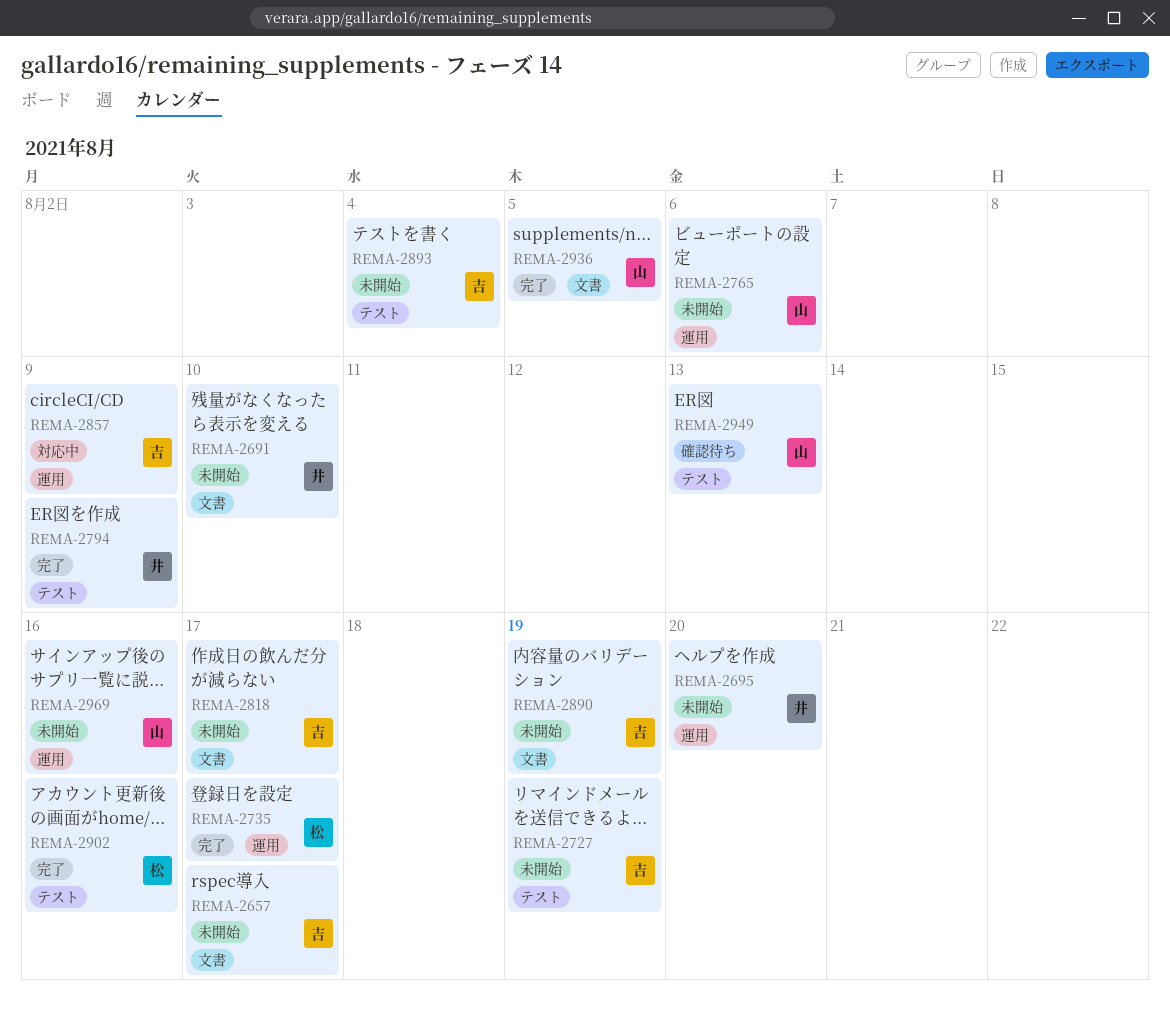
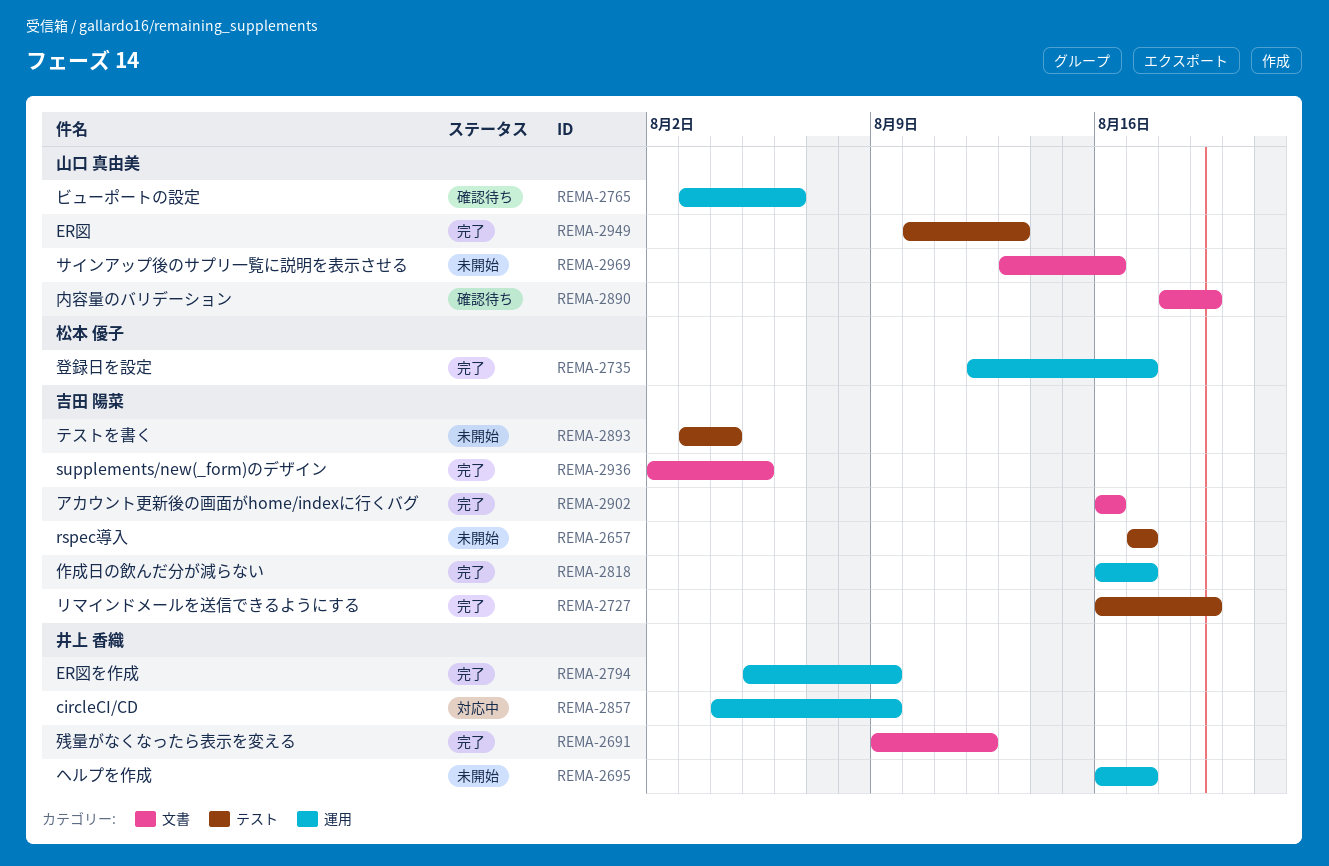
REMA-2657, label: 文書 -> テスト
REMA-2691, status: 未開始 -> 完了
REMA-2691, due: Aug 10 -> Aug 12
REMA-2695, due: Aug 20 -> Aug 17
REMA-2727, status: 未開始 -> 完了
REMA-2765, status: 未開始 -> 確認待ち
REMA-2794, label: テスト -> 運用
REMA-2818, status: 未開始 -> 完了
REMA-2818, label: 文書 -> 運用
REMA-2857, owner: 吉田 陽菜 -> 井上 香織
REMA-2890, status: 未開始 -> 確認待ち
REMA-2890, owner: 吉田 陽菜 -> 山口 真由美
REMA-2902, owner: 松本 優子 -> 吉田 陽菜
REMA-2902, label: テスト -> 文書
REMA-2936, owner: 山口 真由美 -> 吉田 陽菜
REMA-2949, status: 確認待ち -> 完了
REMA-2969, label: 運用 -> 文書

